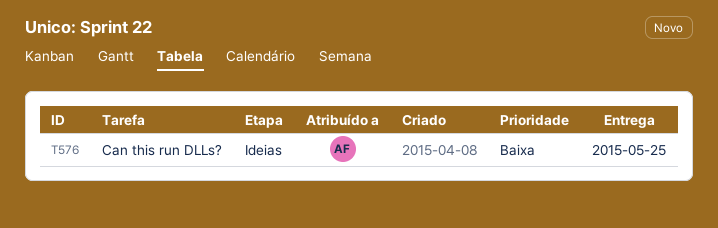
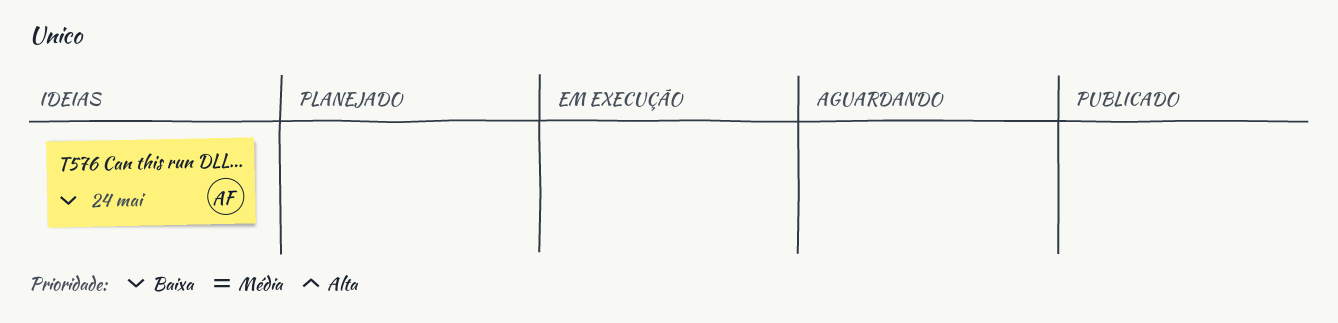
T576, due: May 25 -> May 24

